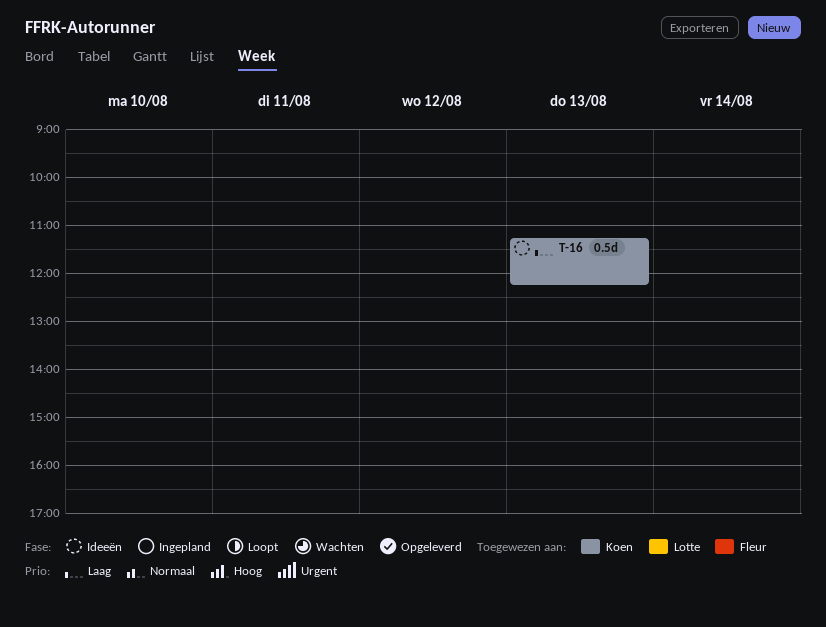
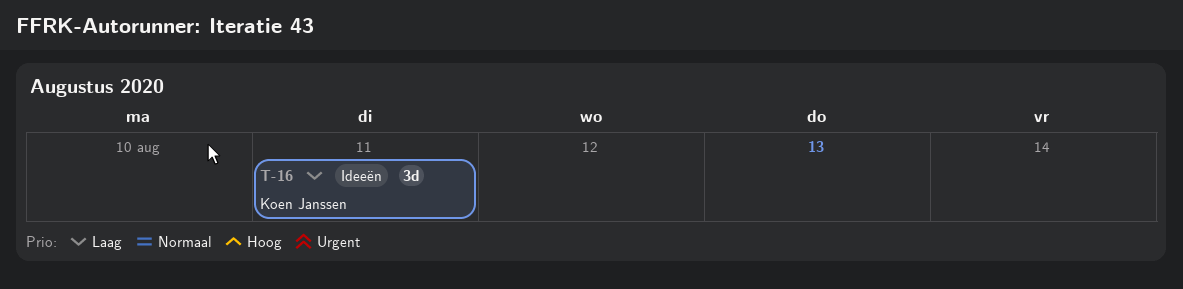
T-16, estimate: 0.5d -> 3d
T-16, day: Aug 13 -> Aug 11

